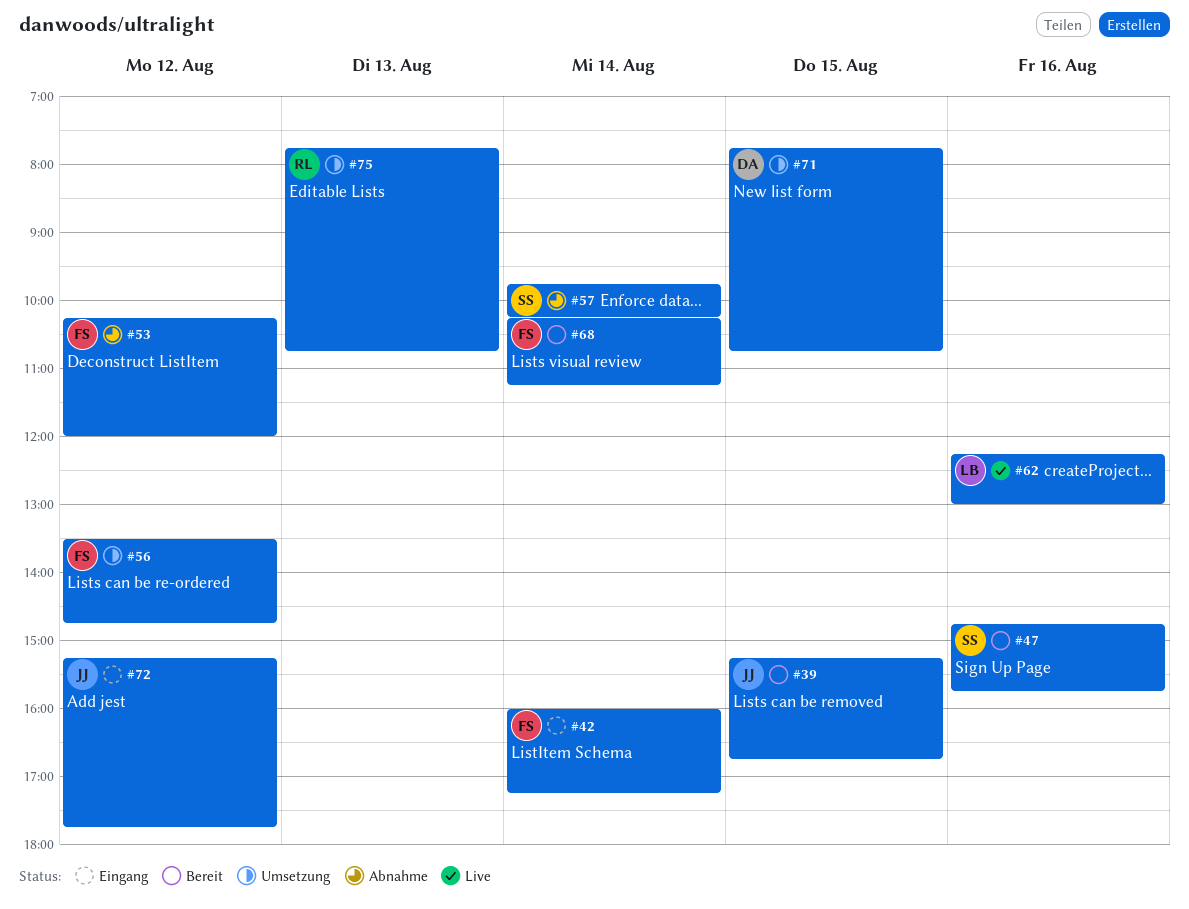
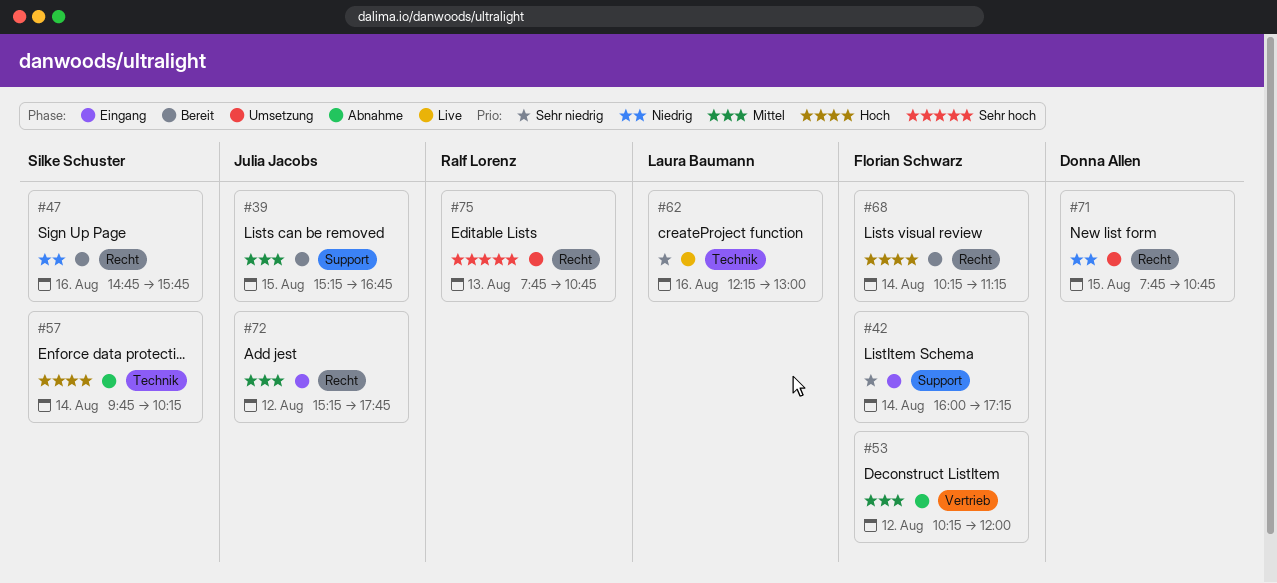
#56: present -> none

